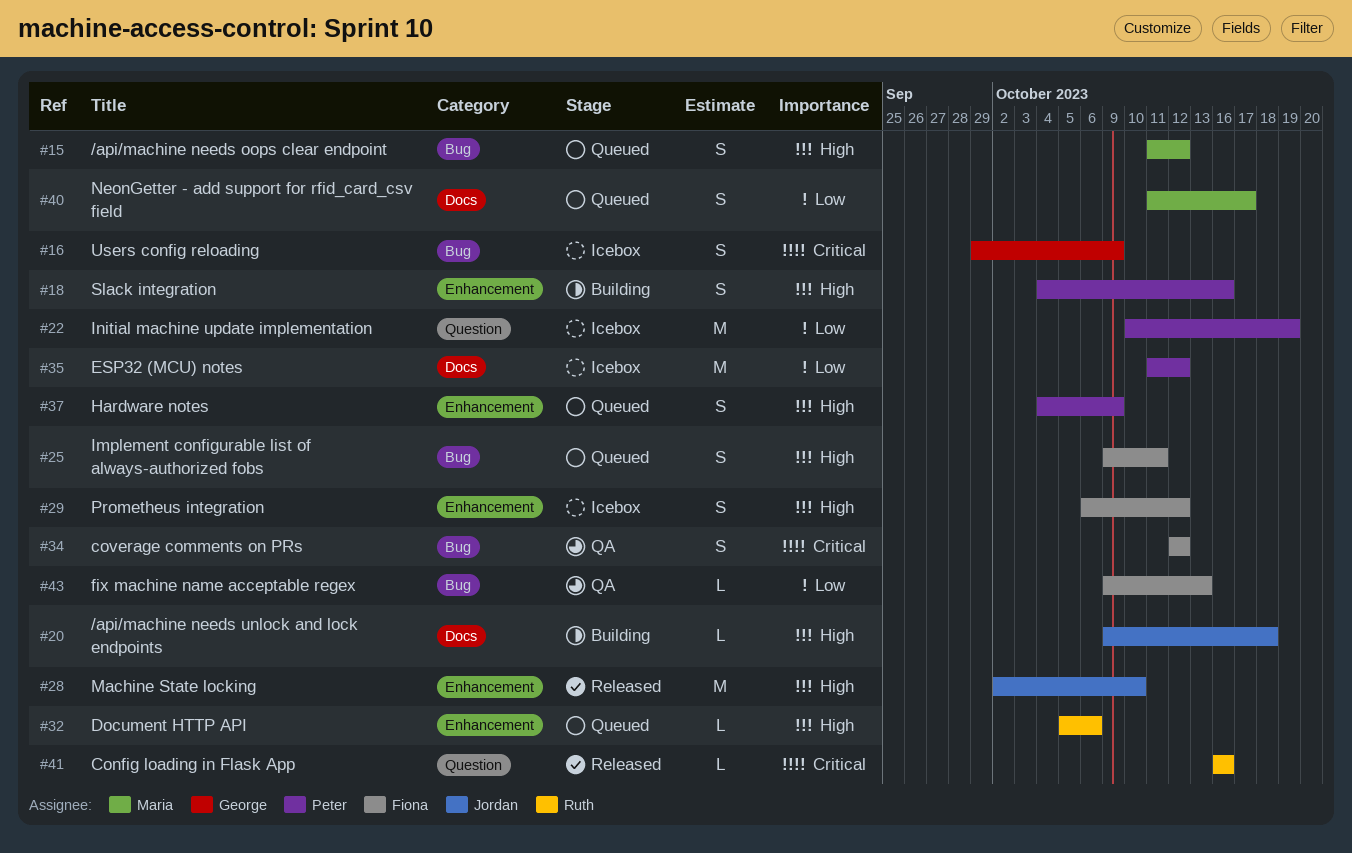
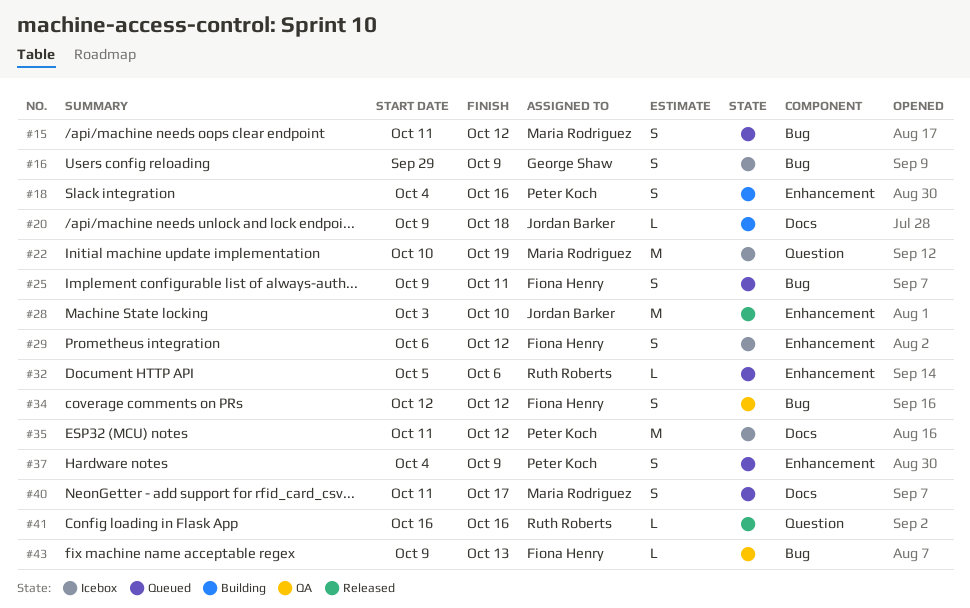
#22, owner: Peter Koch -> Maria Rodriguez
#28, start: Oct 2 -> Oct 3

